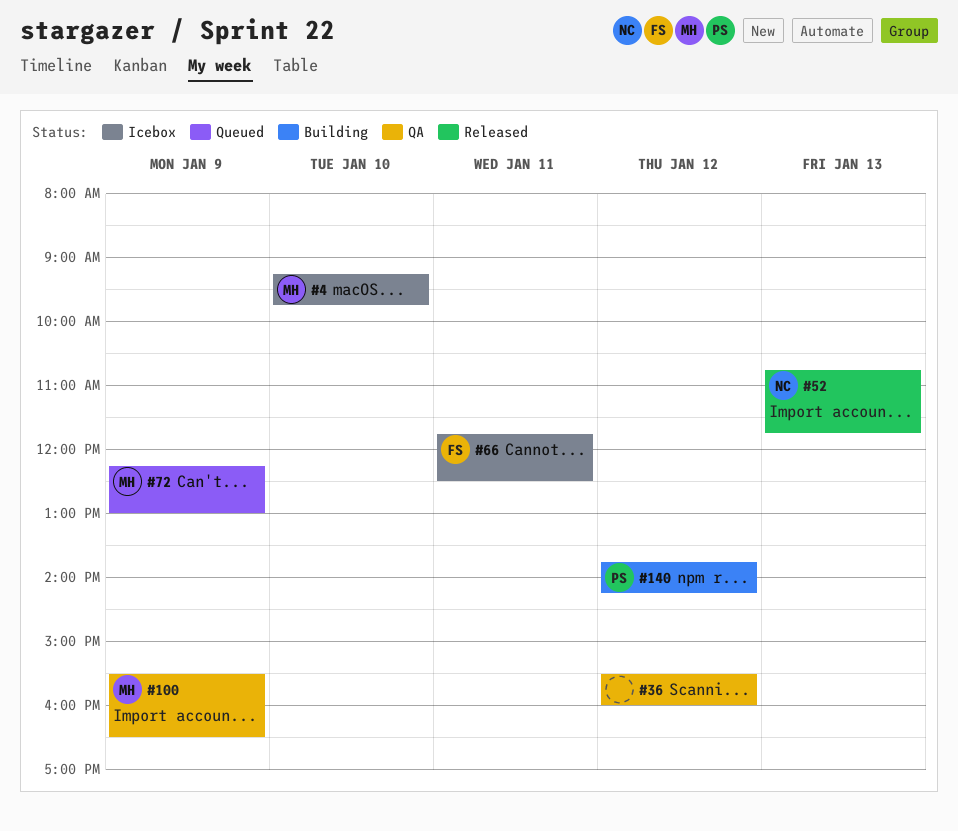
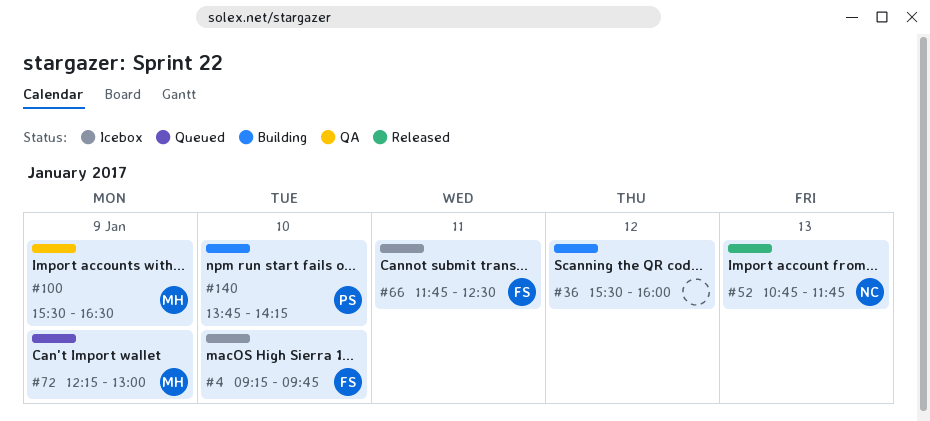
#4, owner: MH -> FS
#36, status: QA -> Building
#140, day: Jan 12 -> Jan 10

